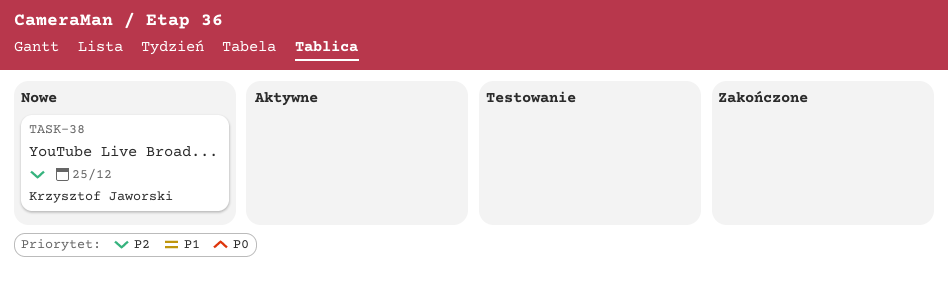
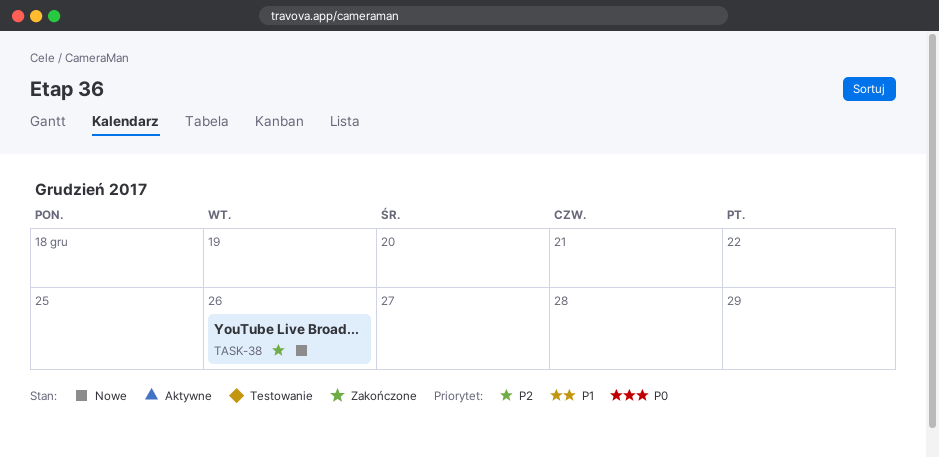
TASK-38, due: Dec 25 -> Dec 26

